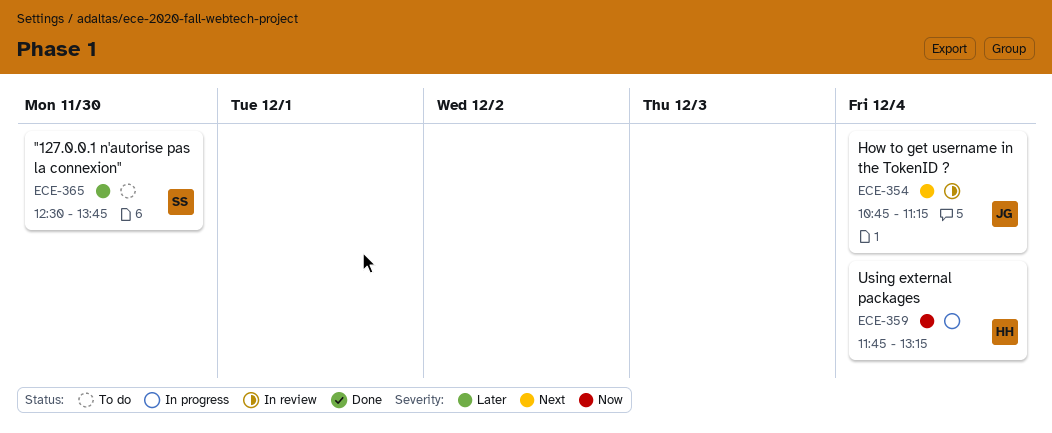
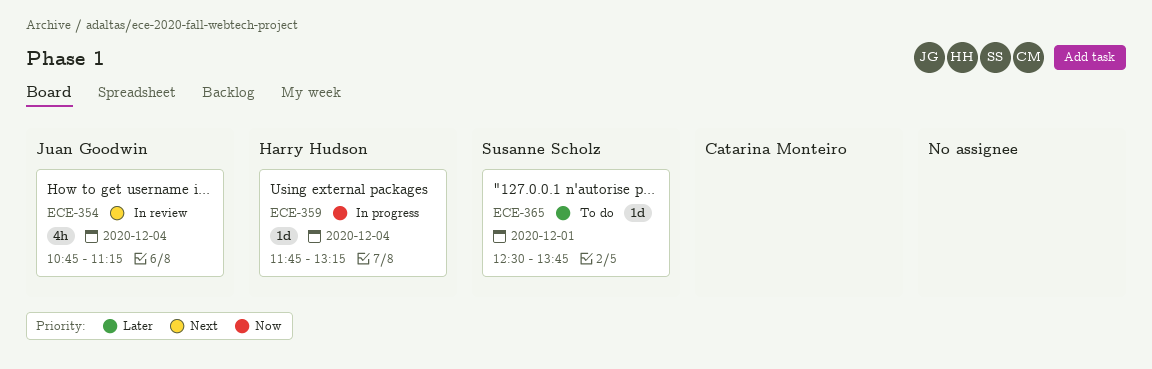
ECE-365, day: Nov 30 -> Dec 1

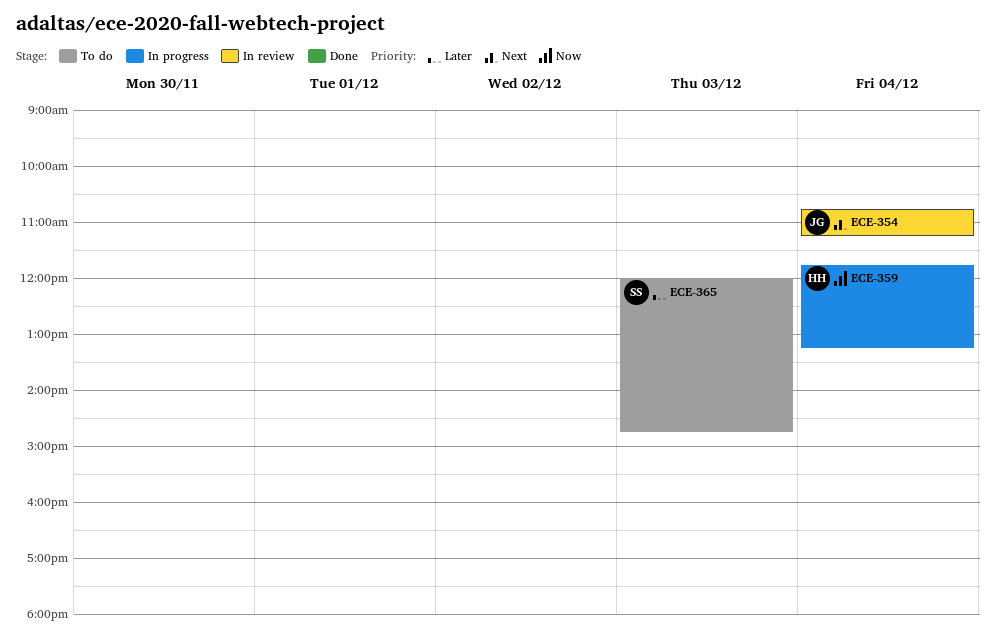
ECE-365, day: Dec 1 -> Dec 3
ECE-365, begins: 12:30 -> 12:00
ECE-365, ends: 13:45 -> 14:45

